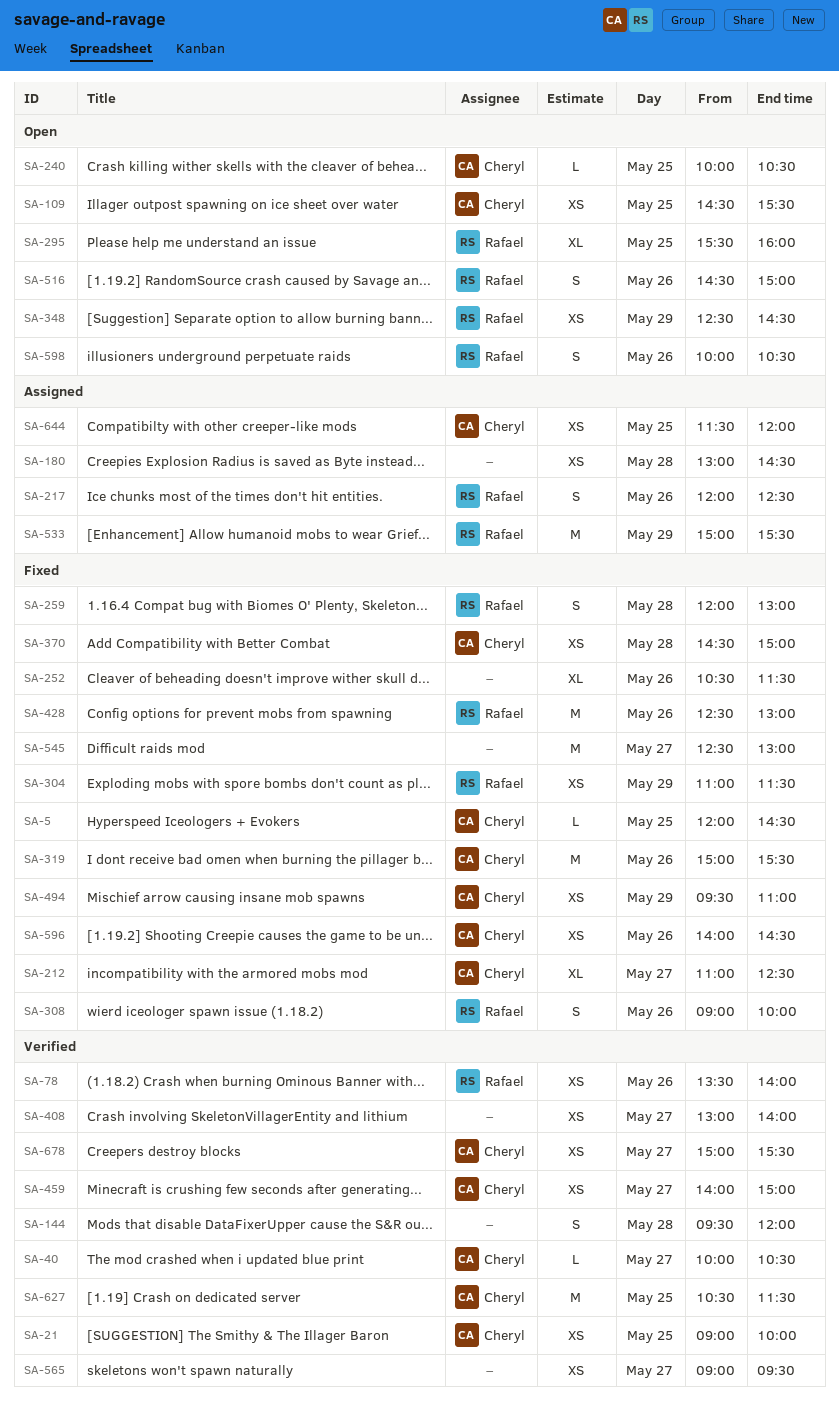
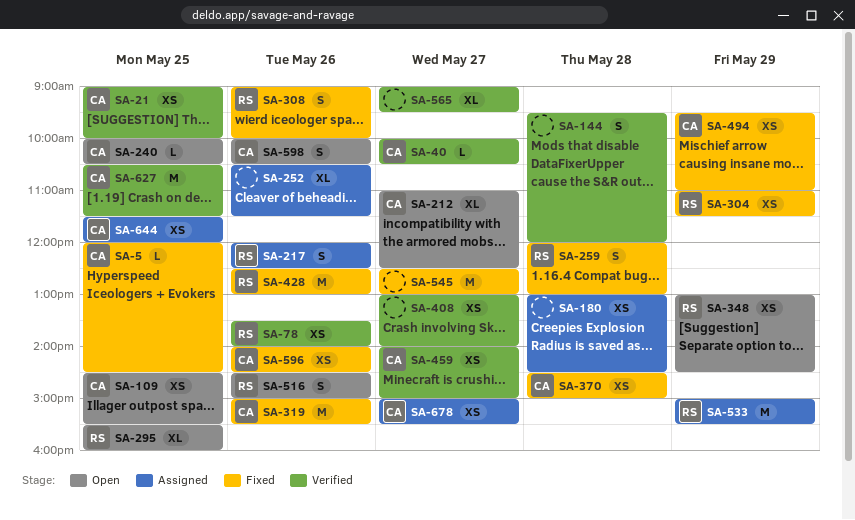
SA-212, status: Fixed -> Open
SA-252, status: Fixed -> Assigned
SA-348, begins: 12:30 -> 13:00
SA-565, estimate: XS -> XL
SA-598, owner: Rafael -> Cheryl
SA-678, status: Verified -> Assigned

